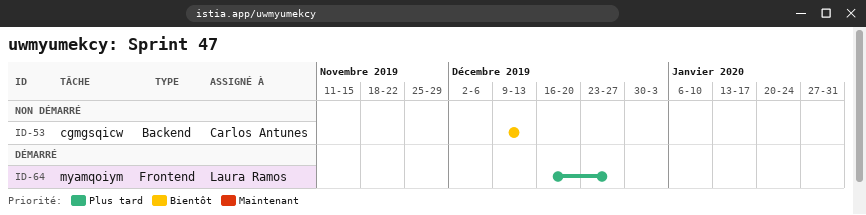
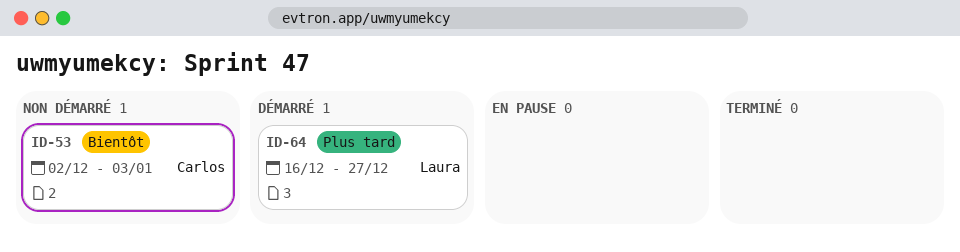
ID-53, start: Dec 9 -> Dec 2
ID-53, due: Dec 13 -> Jan 3

